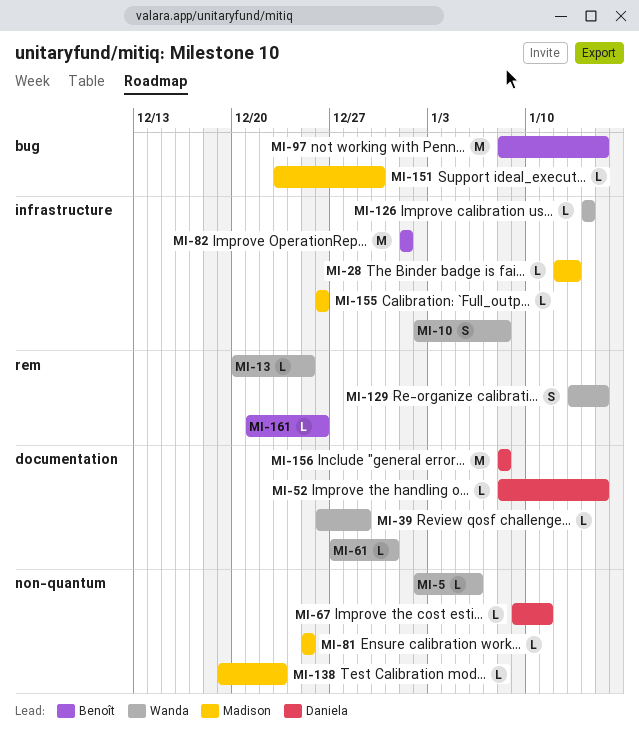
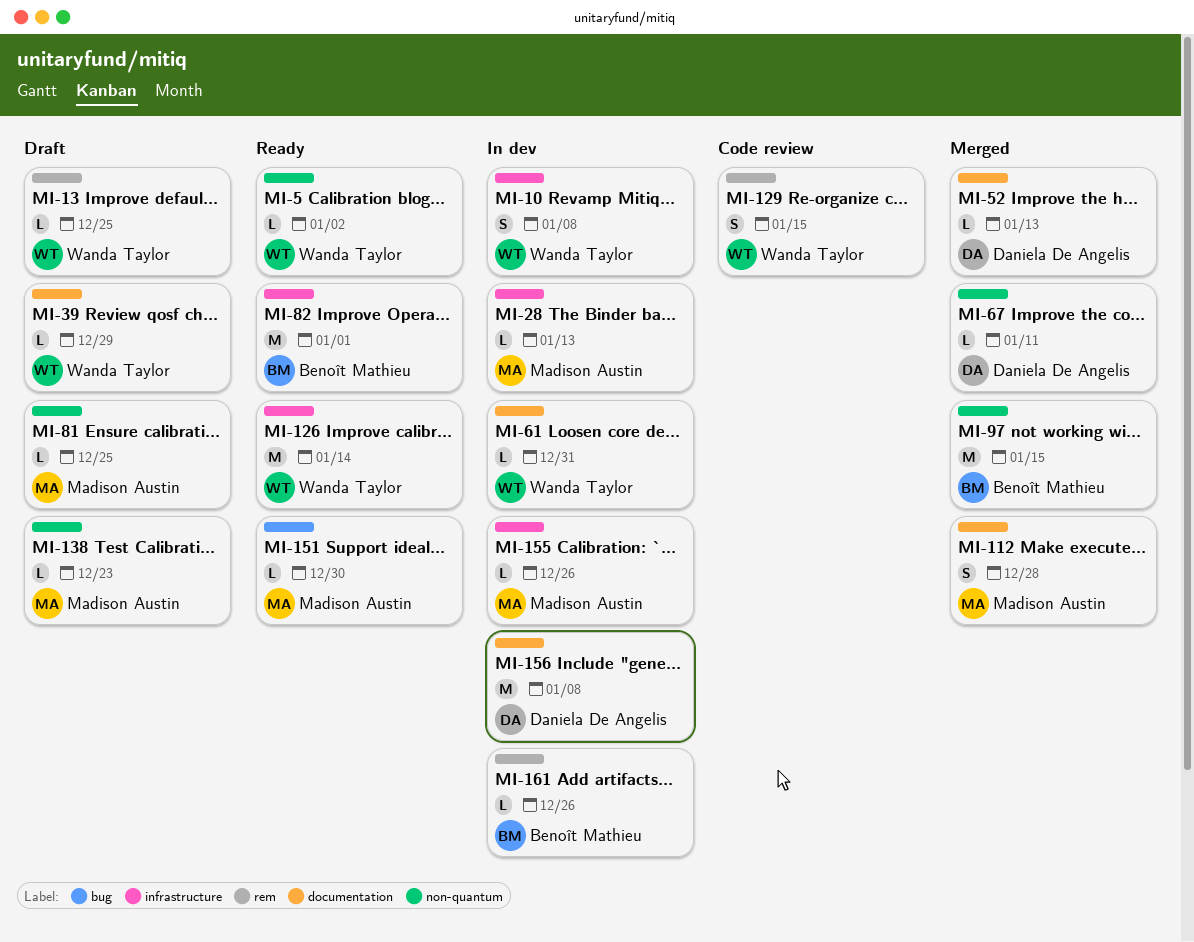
MI-5, due: Jan 6 -> Jan 2
MI-52, due: Jan 15 -> Jan 13
MI-97, label: bug -> non-quantum
MI-112: none -> present
MI-126, estimate: L -> M

